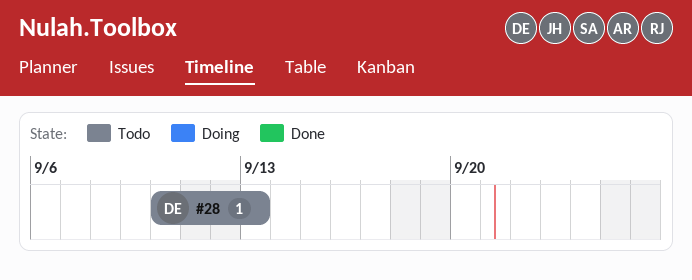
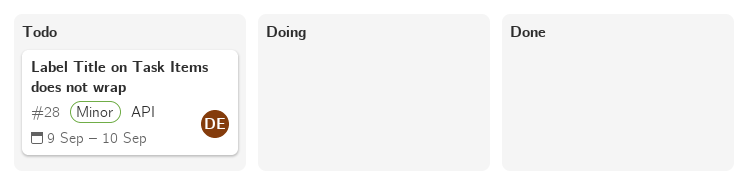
#28, start: Sep 10 -> Sep 9
#28, due: Sep 13 -> Sep 10

